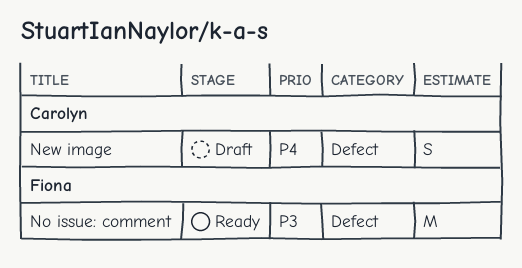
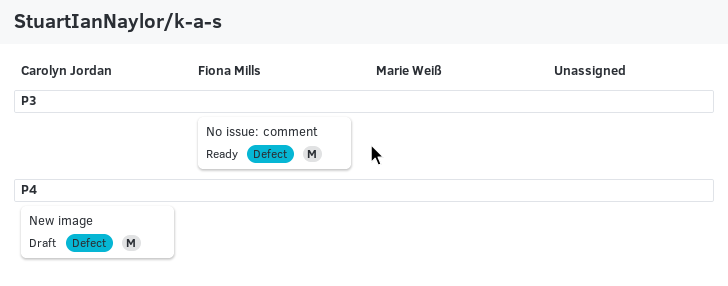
New image, estimate: S -> M

